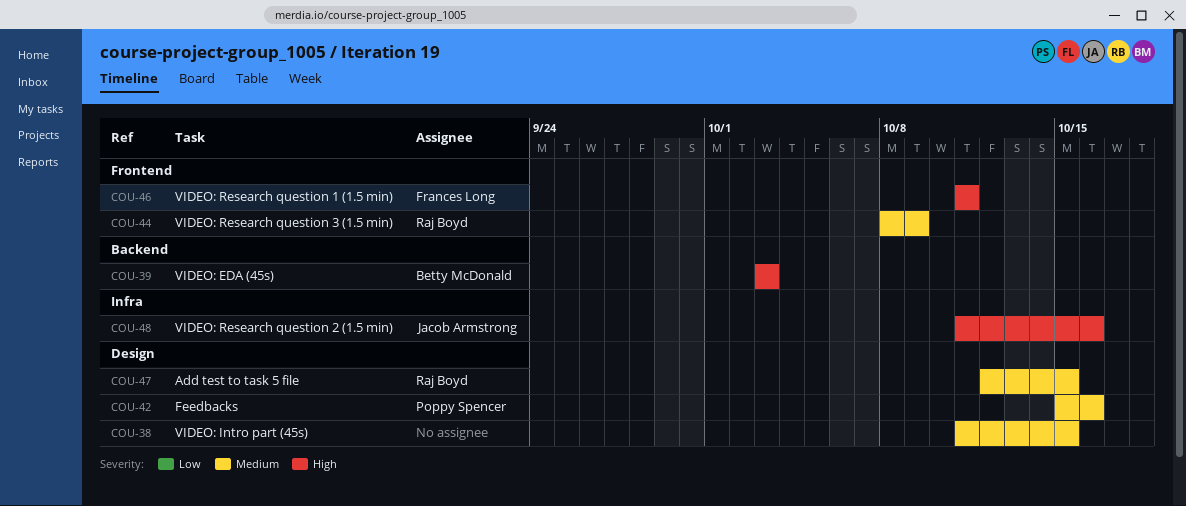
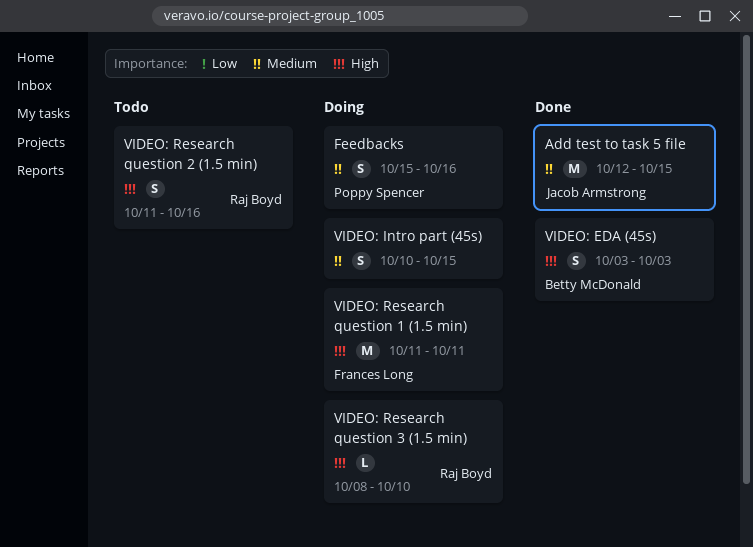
Add test to task 5 file, owner: Raj Boyd -> Jacob Armstrong
VIDEO: Intro part (45s), start: Oct 11 -> Oct 10
VIDEO: Research question 2 (1.5 min), owner: Jacob Armstrong -> Raj Boyd
VIDEO: Research question 3 (1.5 min), priority: Medium -> High
VIDEO: Research question 3 (1.5 min), due: Oct 9 -> Oct 10

